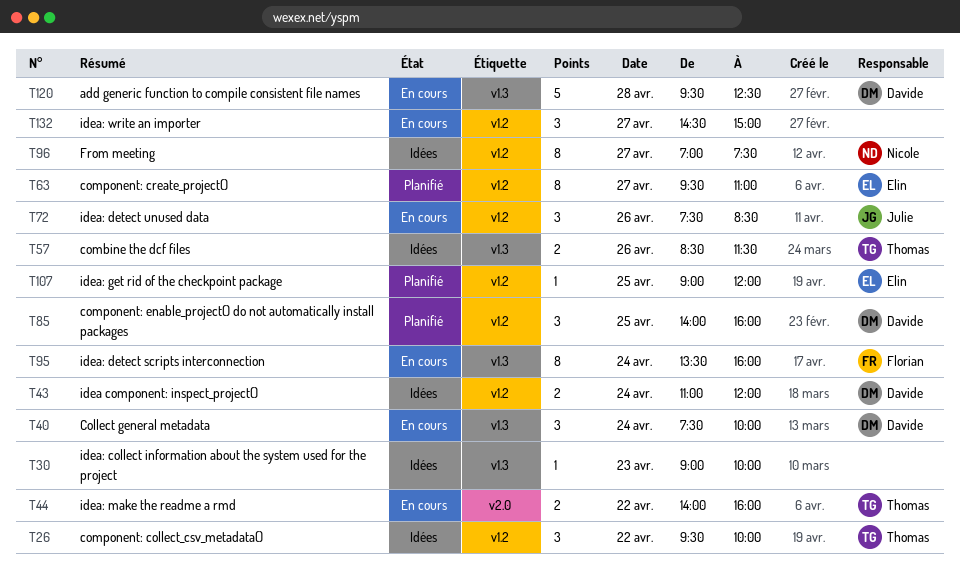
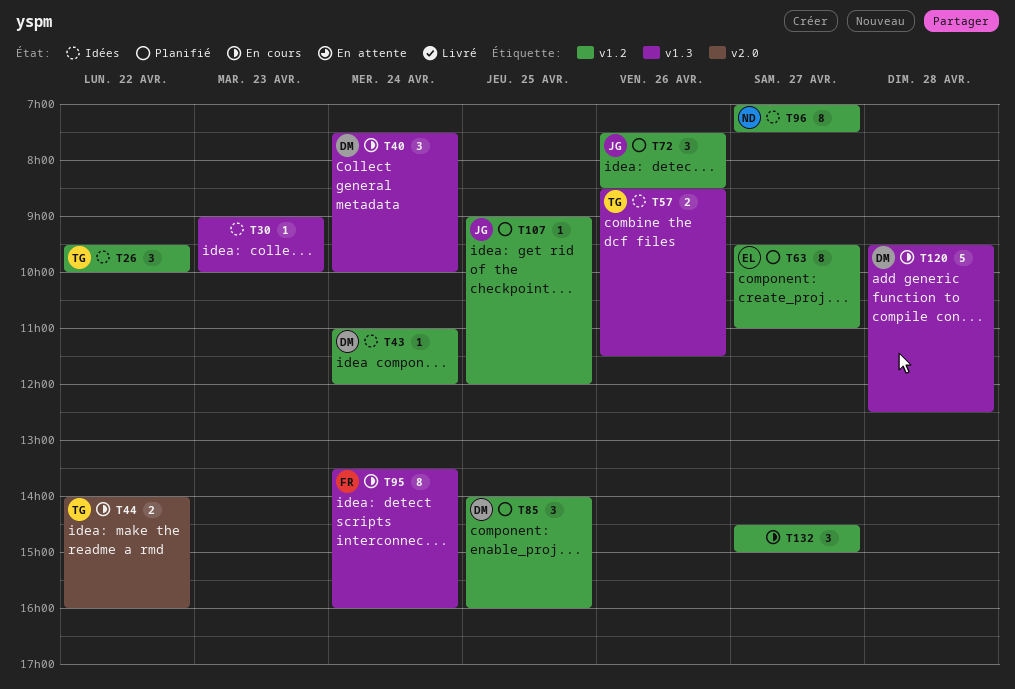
T43, estimate: 2 -> 1
T72, status: En cours -> Planifié
T107, owner: Elin -> Julie

